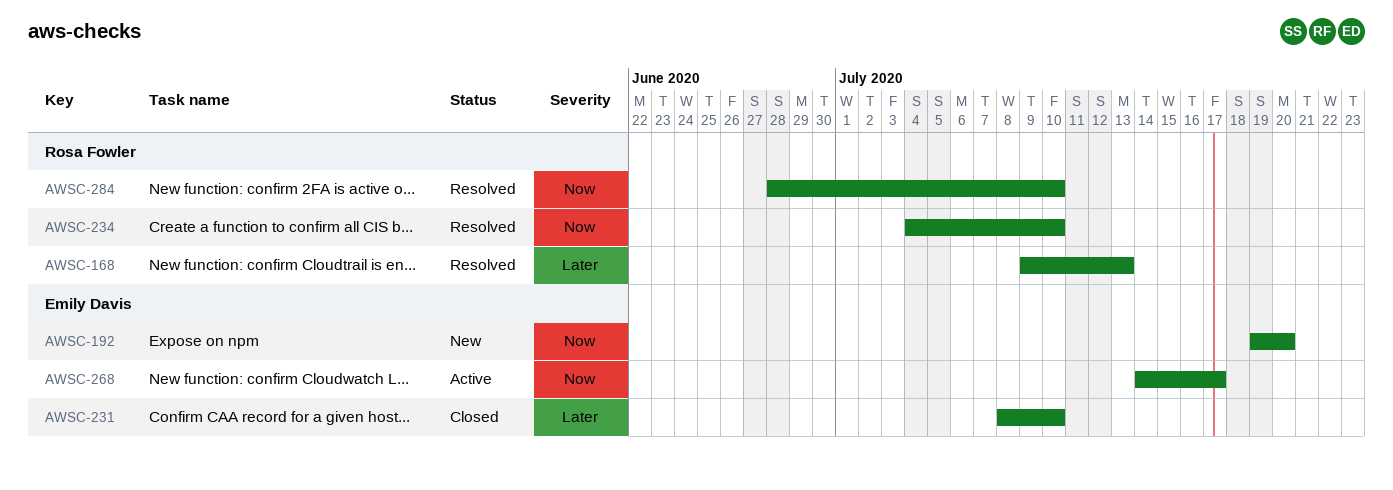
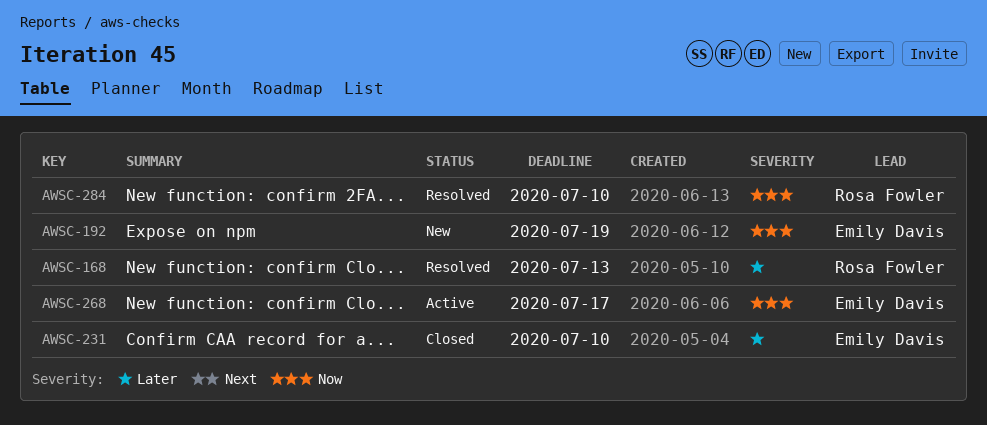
AWSC-192, due: Jul 20 -> Jul 19
AWSC-234: present -> none

